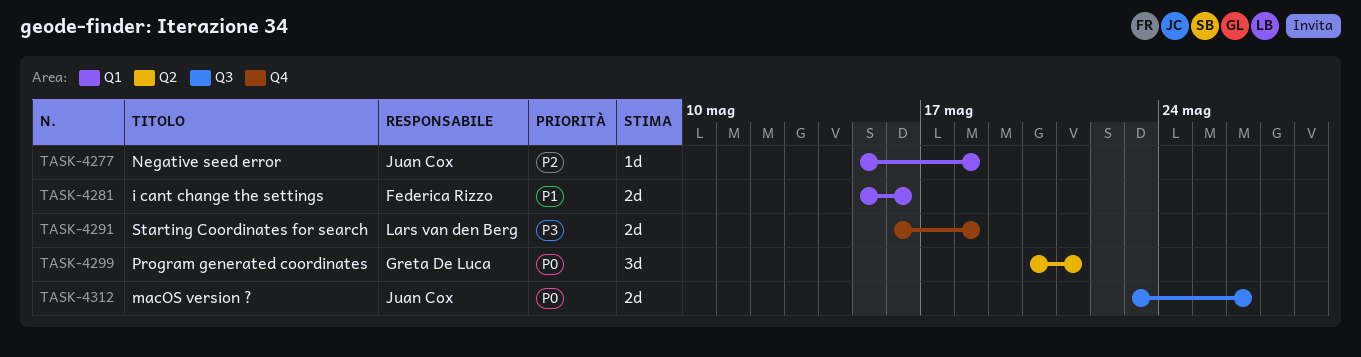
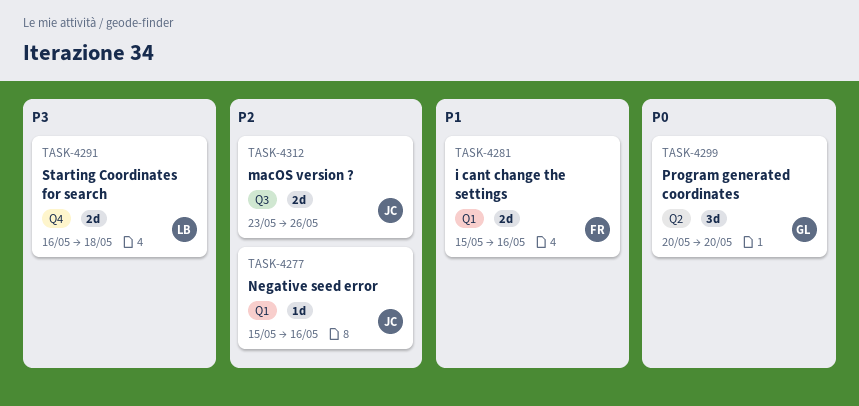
TASK-4277, due: May 18 -> May 16
TASK-4299, due: May 21 -> May 20
TASK-4312, priority: P0 -> P2

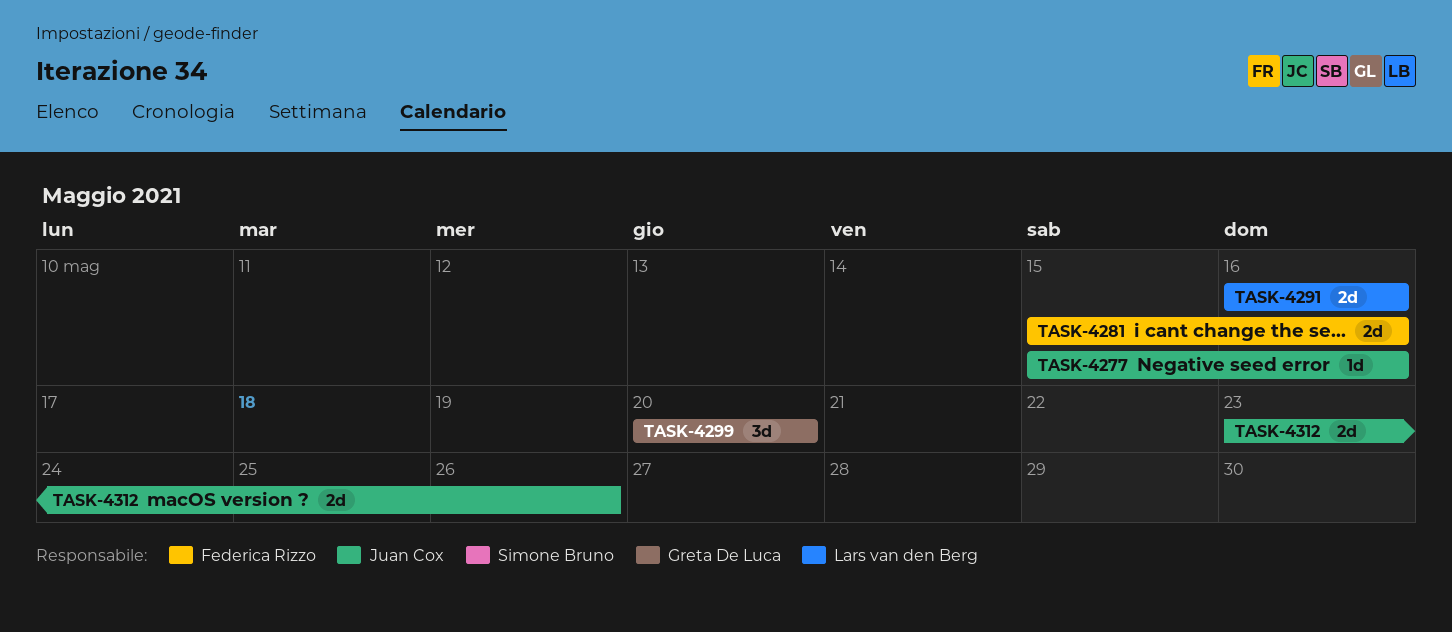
TASK-4291, due: May 18 -> May 16

